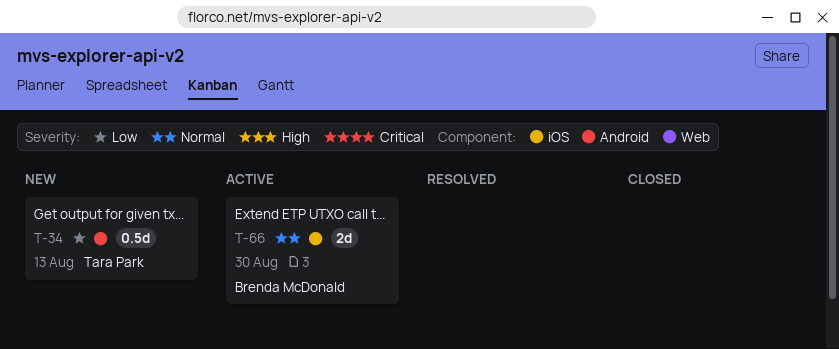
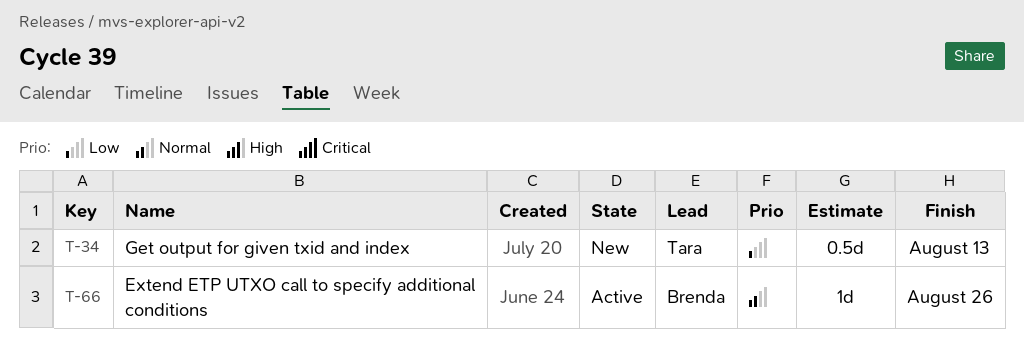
T-66, estimate: 2d -> 1d
T-66, due: Aug 30 -> Aug 26

